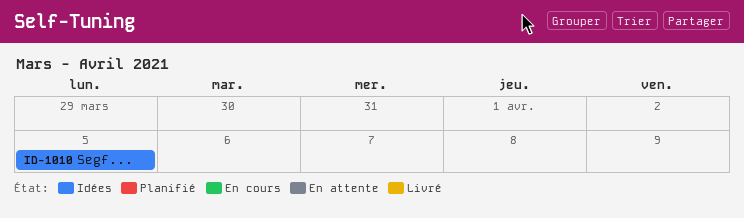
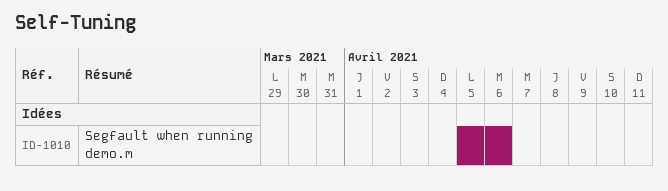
ID-1010, due: Apr 5 -> Apr 6

